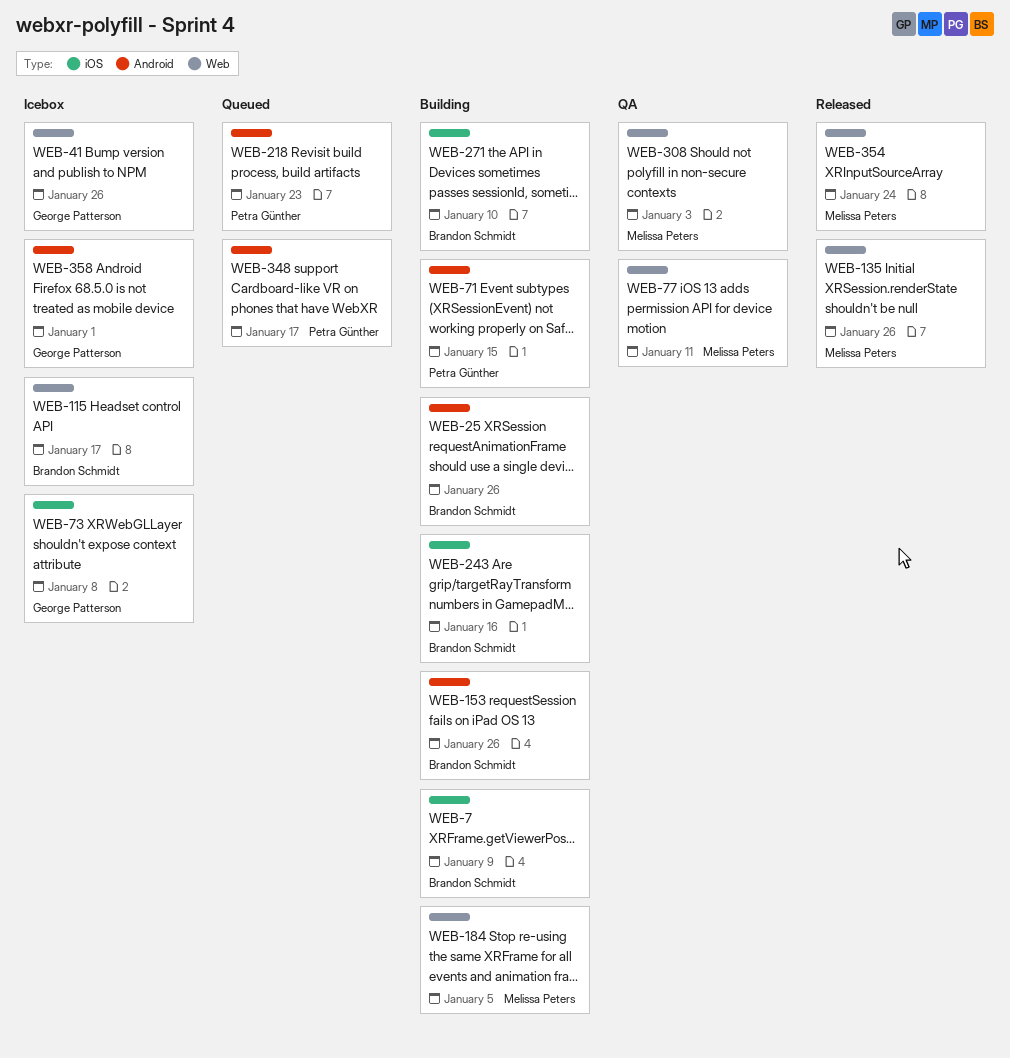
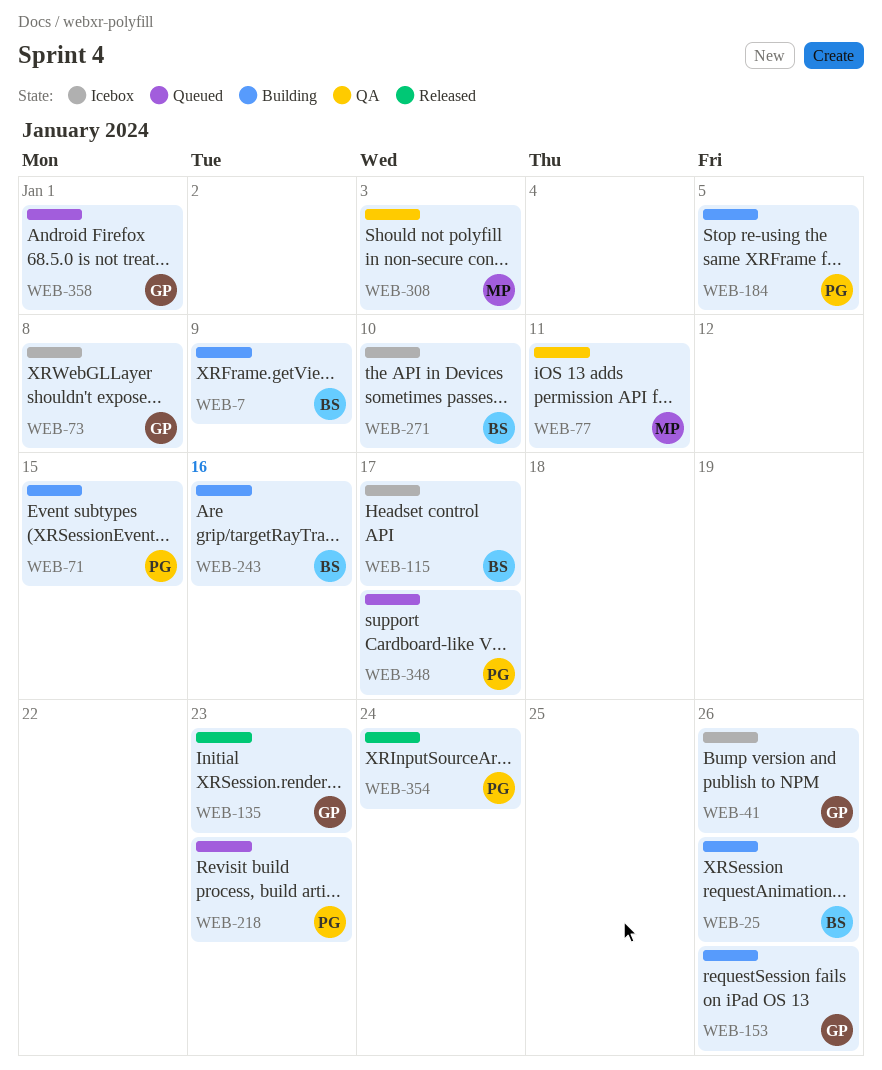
WEB-135, owner: Melissa Peters -> George Patterson
WEB-135, due: Jan 26 -> Jan 23
WEB-153, owner: Brandon Schmidt -> George Patterson
WEB-184, owner: Melissa Peters -> Petra Günther
WEB-271, status: Building -> Icebox
WEB-354, owner: Melissa Peters -> Petra Günther
WEB-358, status: Icebox -> Queued

